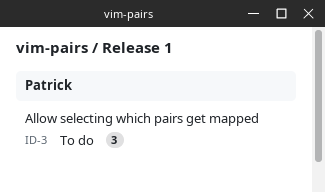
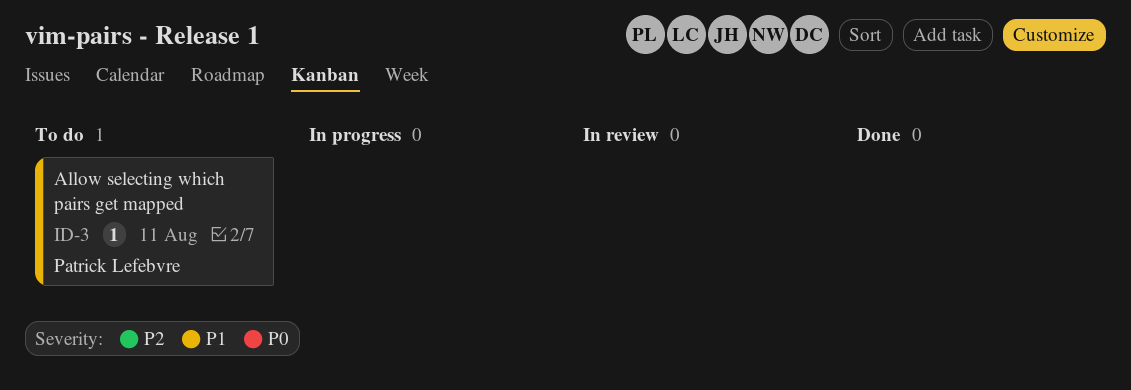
ID-3, estimate: 3 -> 1

